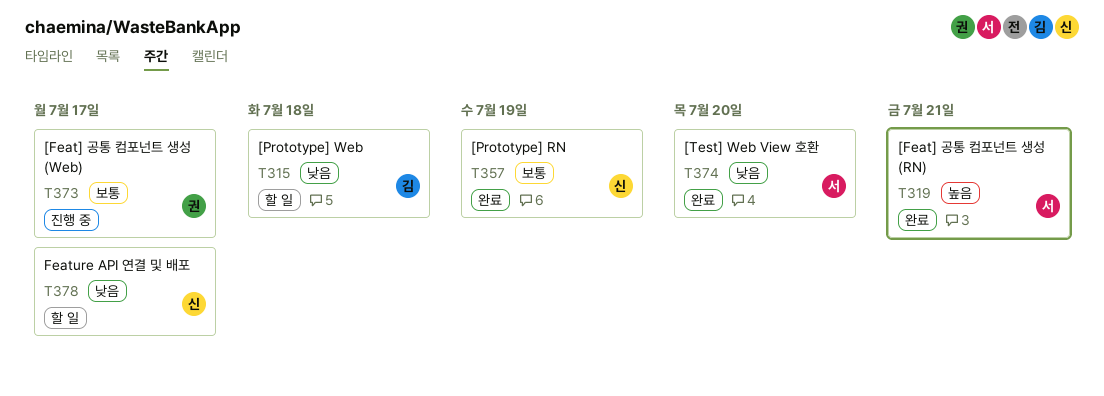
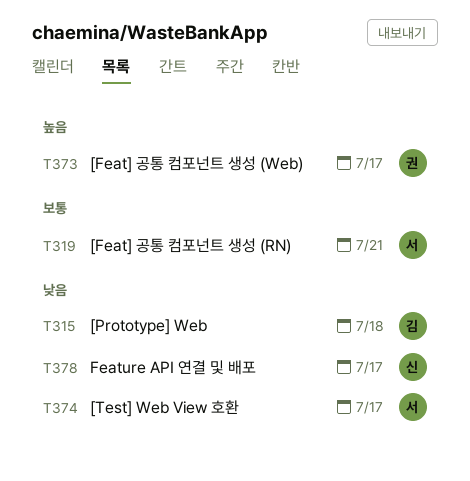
T319, priority: 높음 -> 보통
T357: present -> none
T373, priority: 보통 -> 높음
T374, due: Jul 20 -> Jul 17

